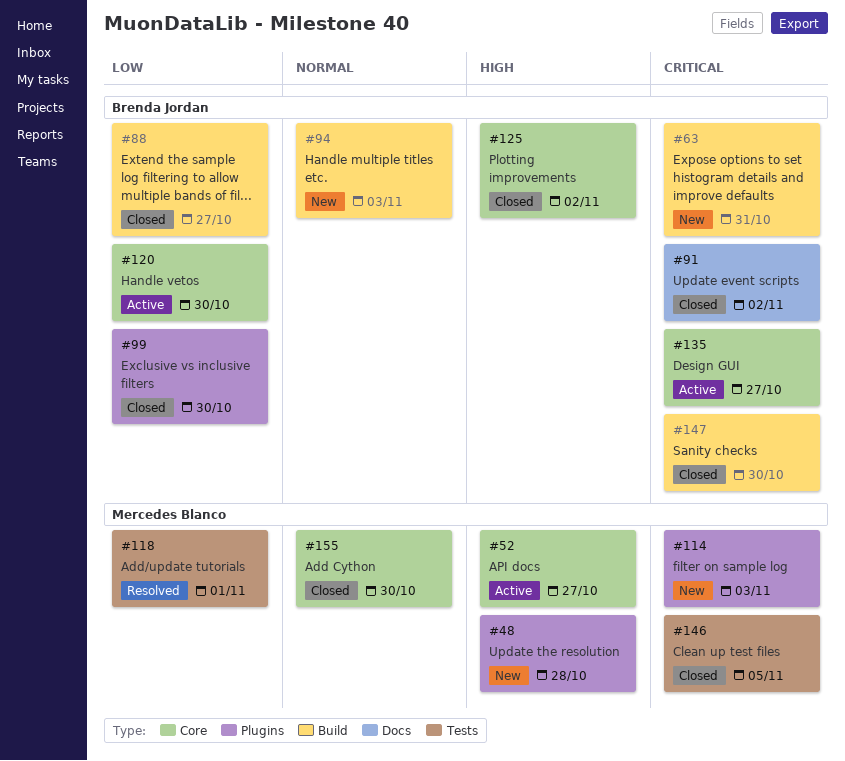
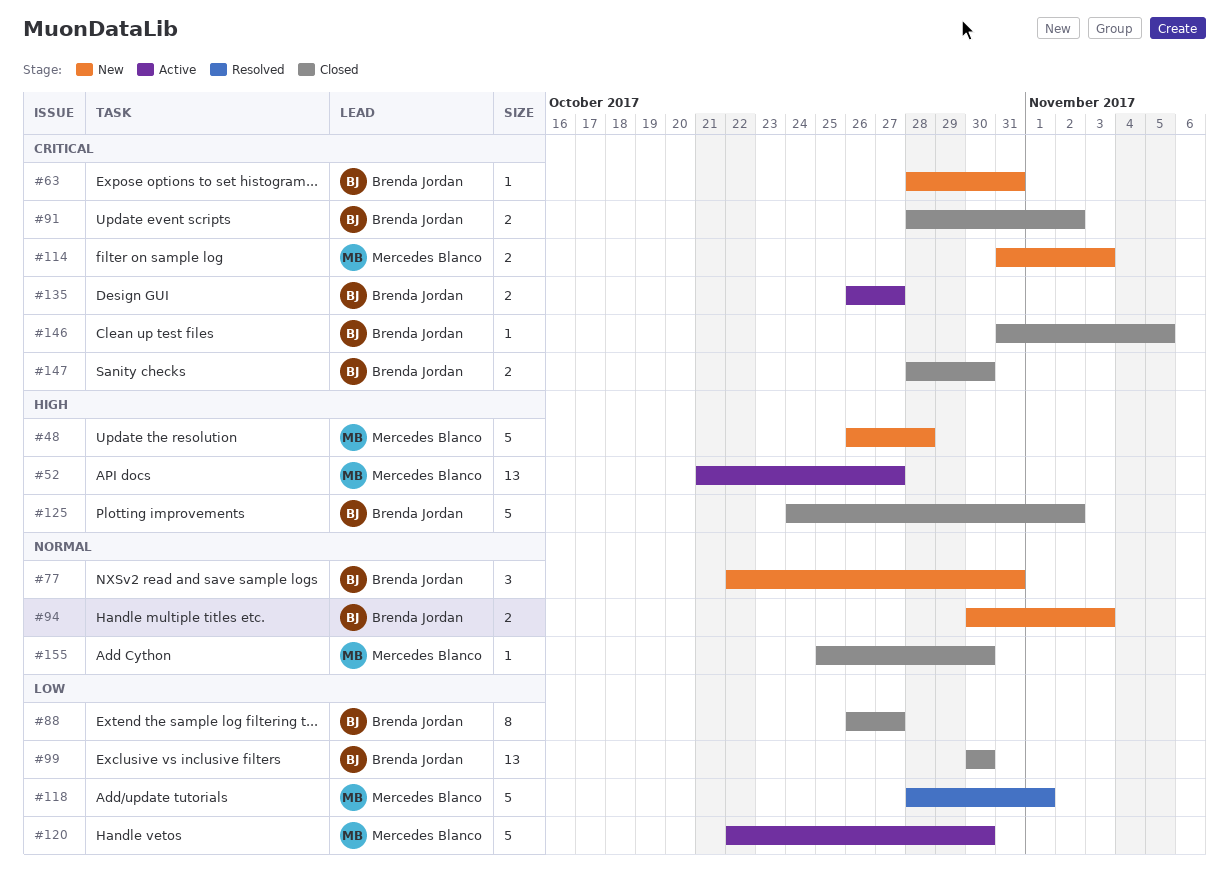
#77: none -> present
#120, owner: Brenda Jordan -> Mercedes Blanco
#146, owner: Mercedes Blanco -> Brenda Jordan

